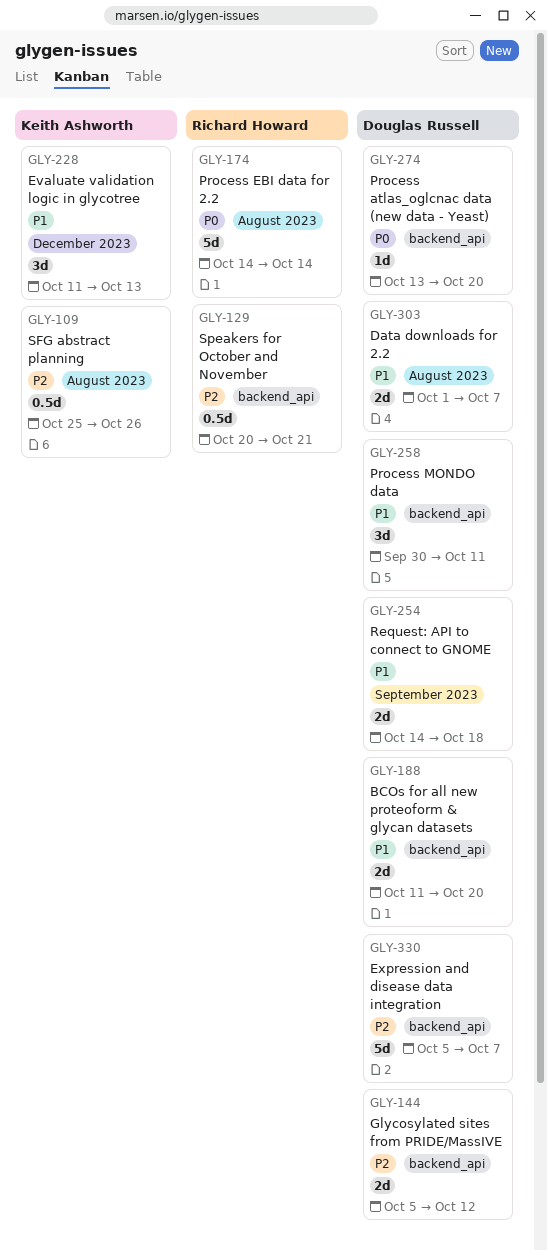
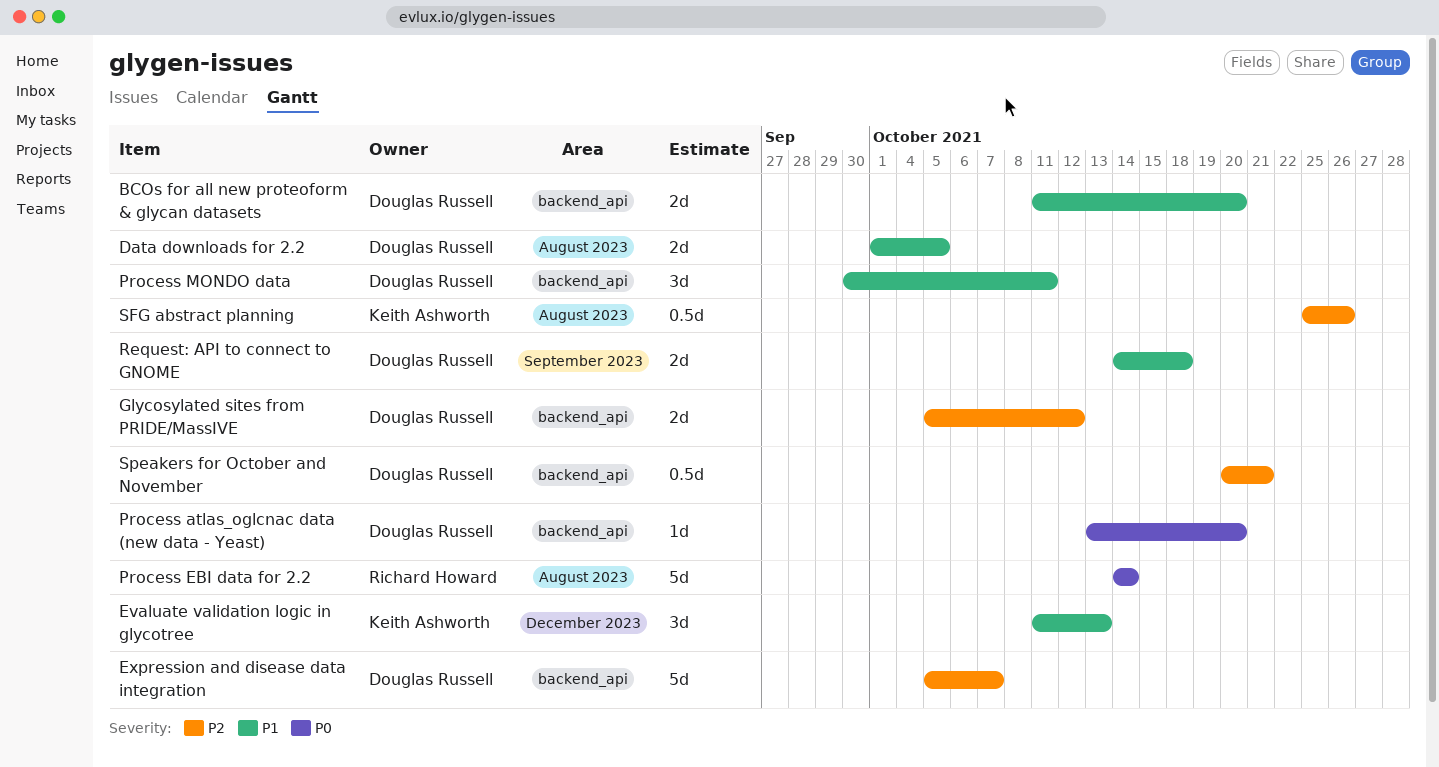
Data downloads for 2.2, due: Oct 7 -> Oct 5
Speakers for October and November, owner: Richard Howard -> Douglas Russell

